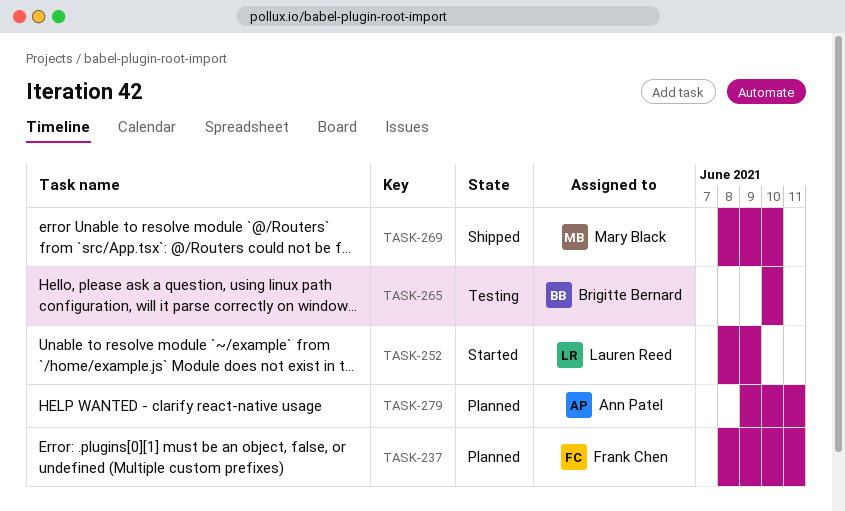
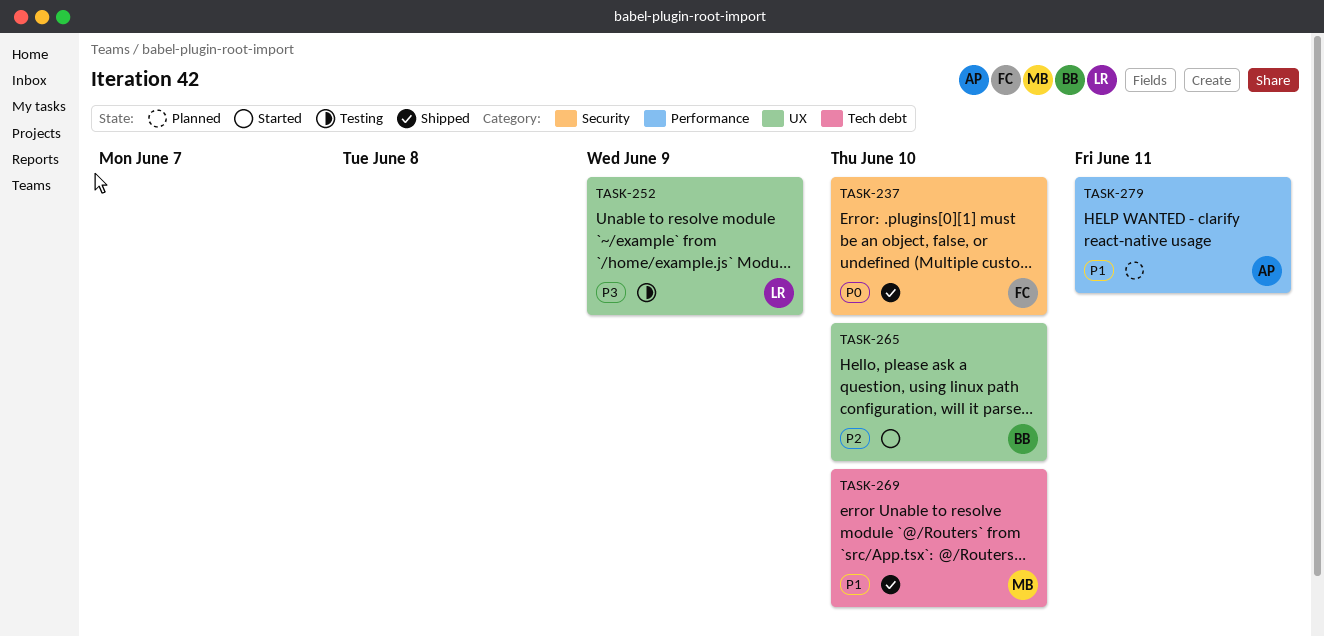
TASK-237, status: Planned -> Shipped
TASK-237, due: Jun 11 -> Jun 10
TASK-252, status: Started -> Testing
TASK-265, status: Testing -> Started

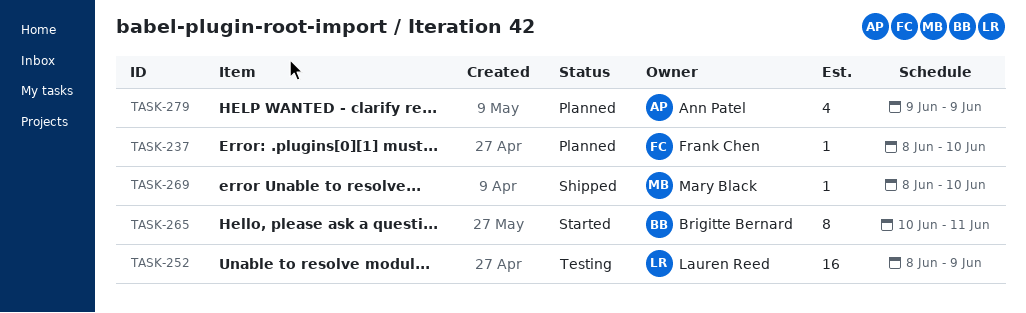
TASK-237, status: Shipped -> Planned
TASK-265, due: Jun 10 -> Jun 11
TASK-279, due: Jun 11 -> Jun 9

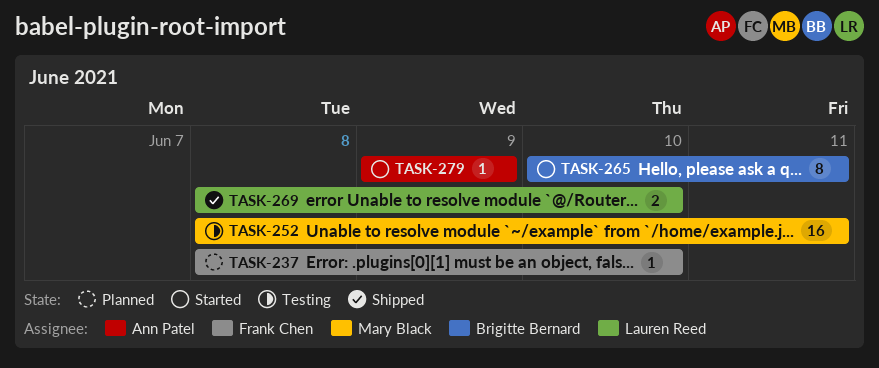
TASK-252, owner: Lauren Reed -> Mary Black
TASK-252, due: Jun 9 -> Jun 11
TASK-269, owner: Mary Black -> Lauren Reed
TASK-269, estimate: 1 -> 2
TASK-279, status: Planned -> Started
TASK-279, estimate: 4 -> 1

